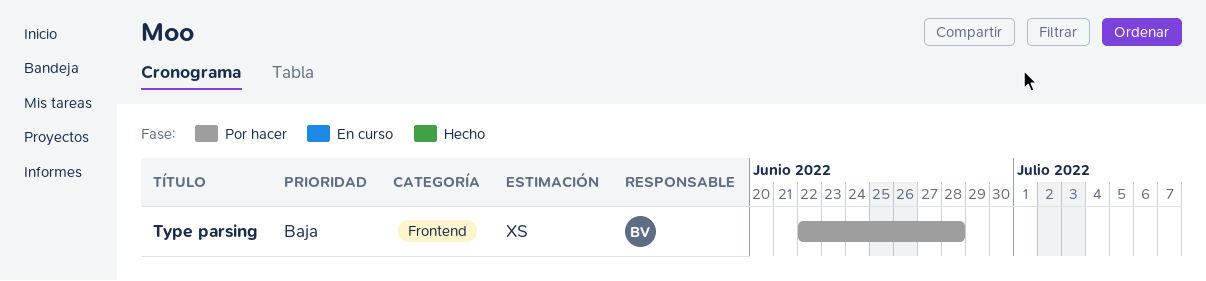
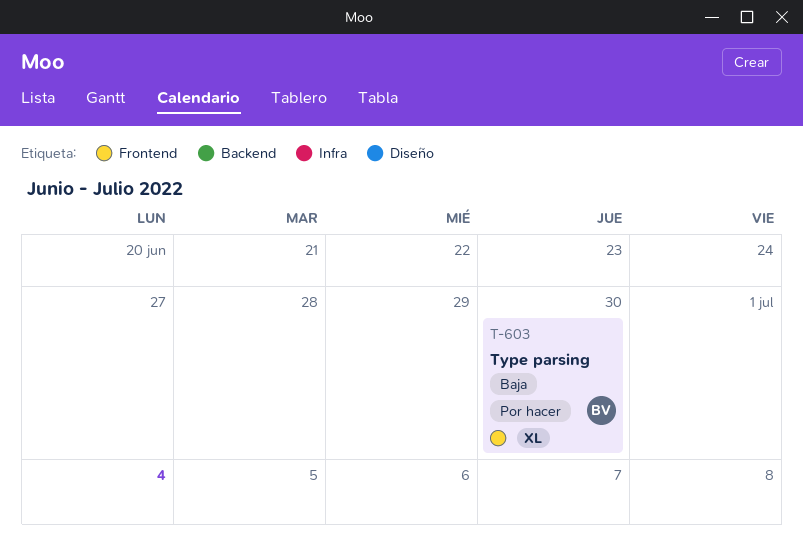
Type parsing, estimate: XS -> XL
Type parsing, due: Jun 28 -> Jun 30

